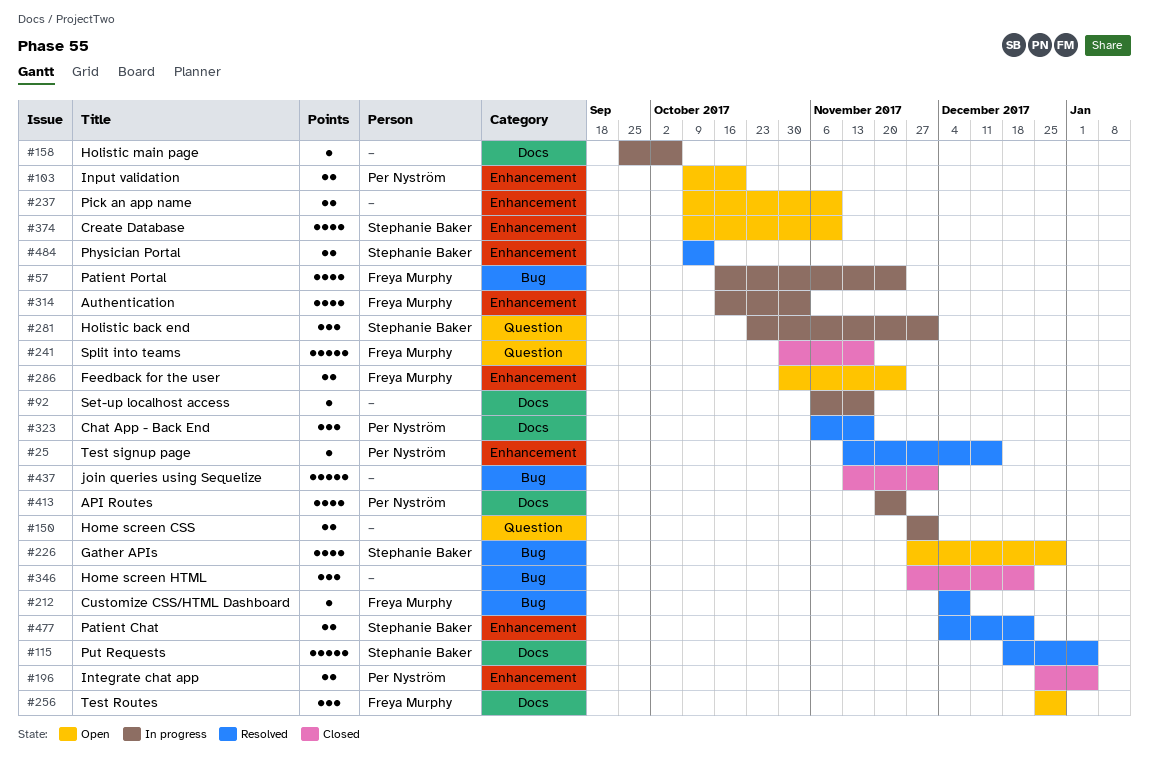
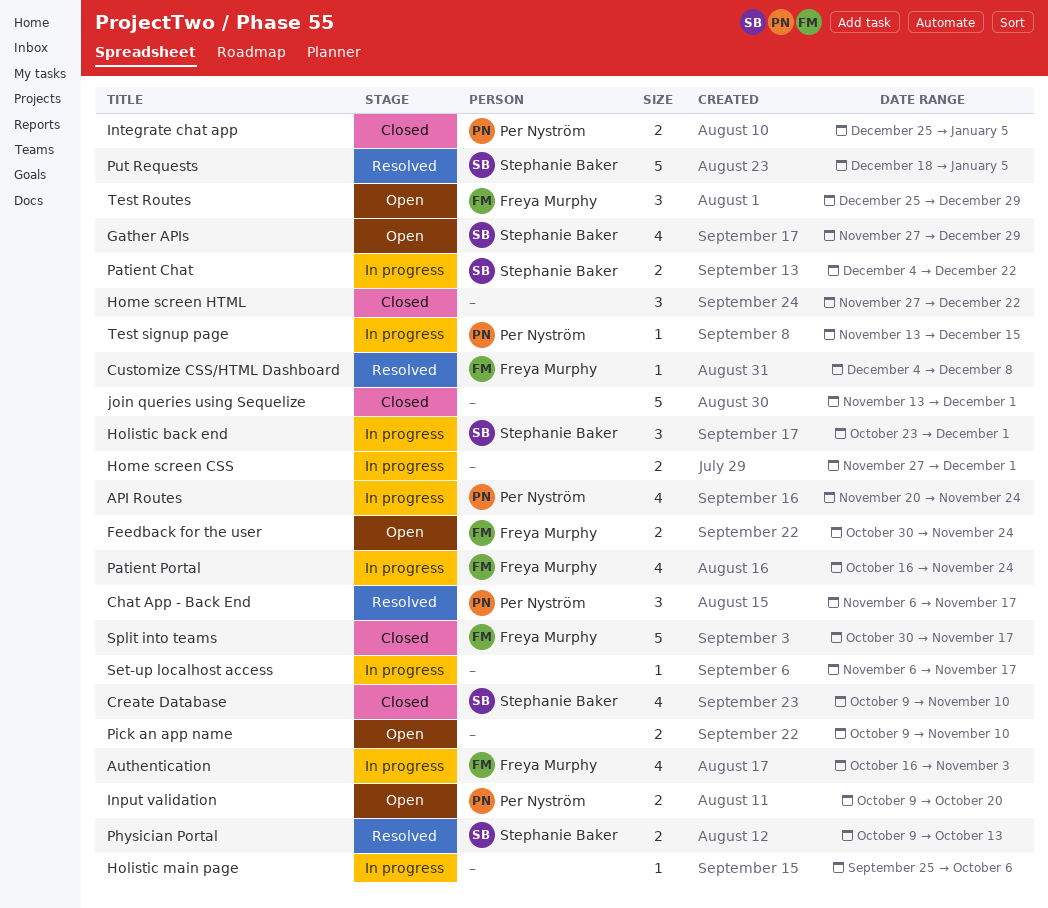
Create Database, status: Open -> Closed
Patient Chat, status: Resolved -> In progress
Test signup page, status: Resolved -> In progress

